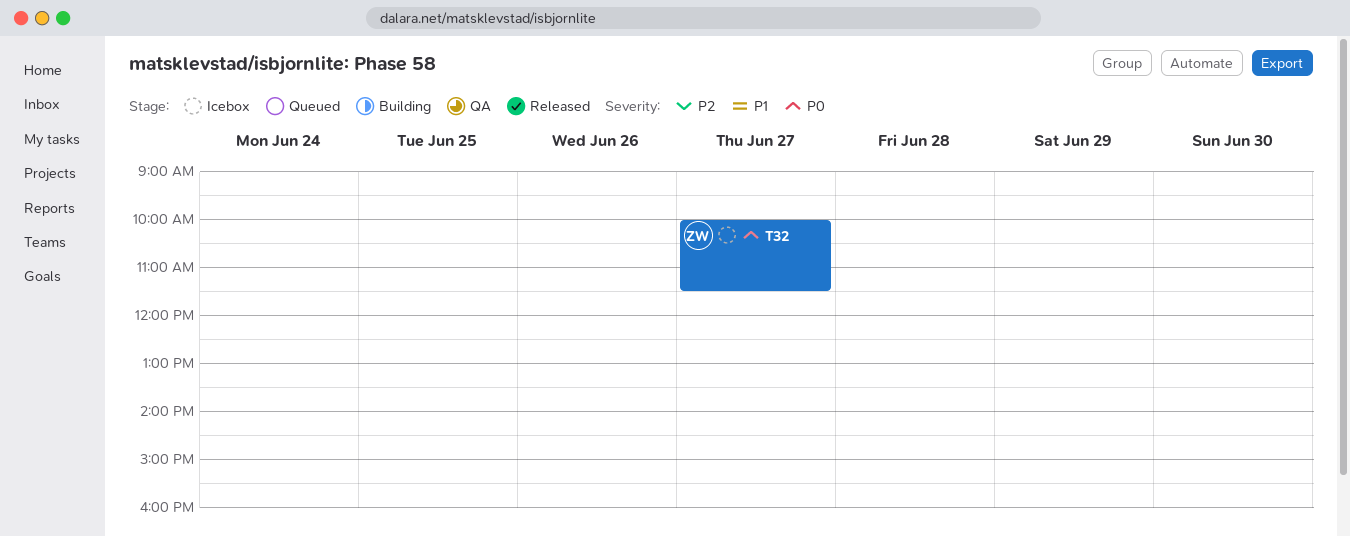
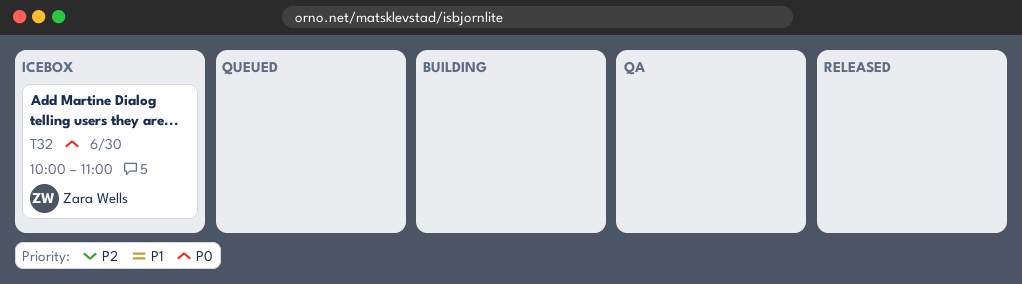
T32, day: Jun 27 -> Jun 30
T32, ends: 11:30 -> 11:00

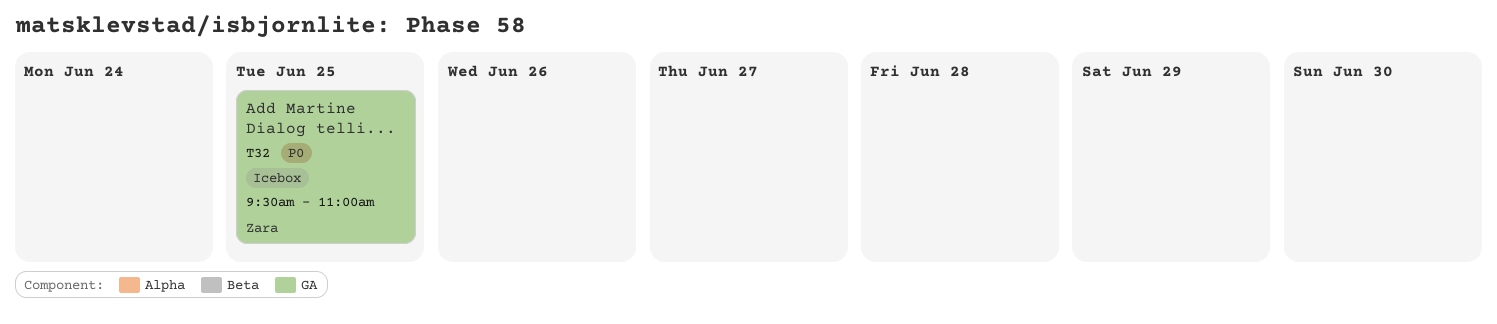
T32, day: Jun 30 -> Jun 25
T32, begins: 10:00 -> 09:30

